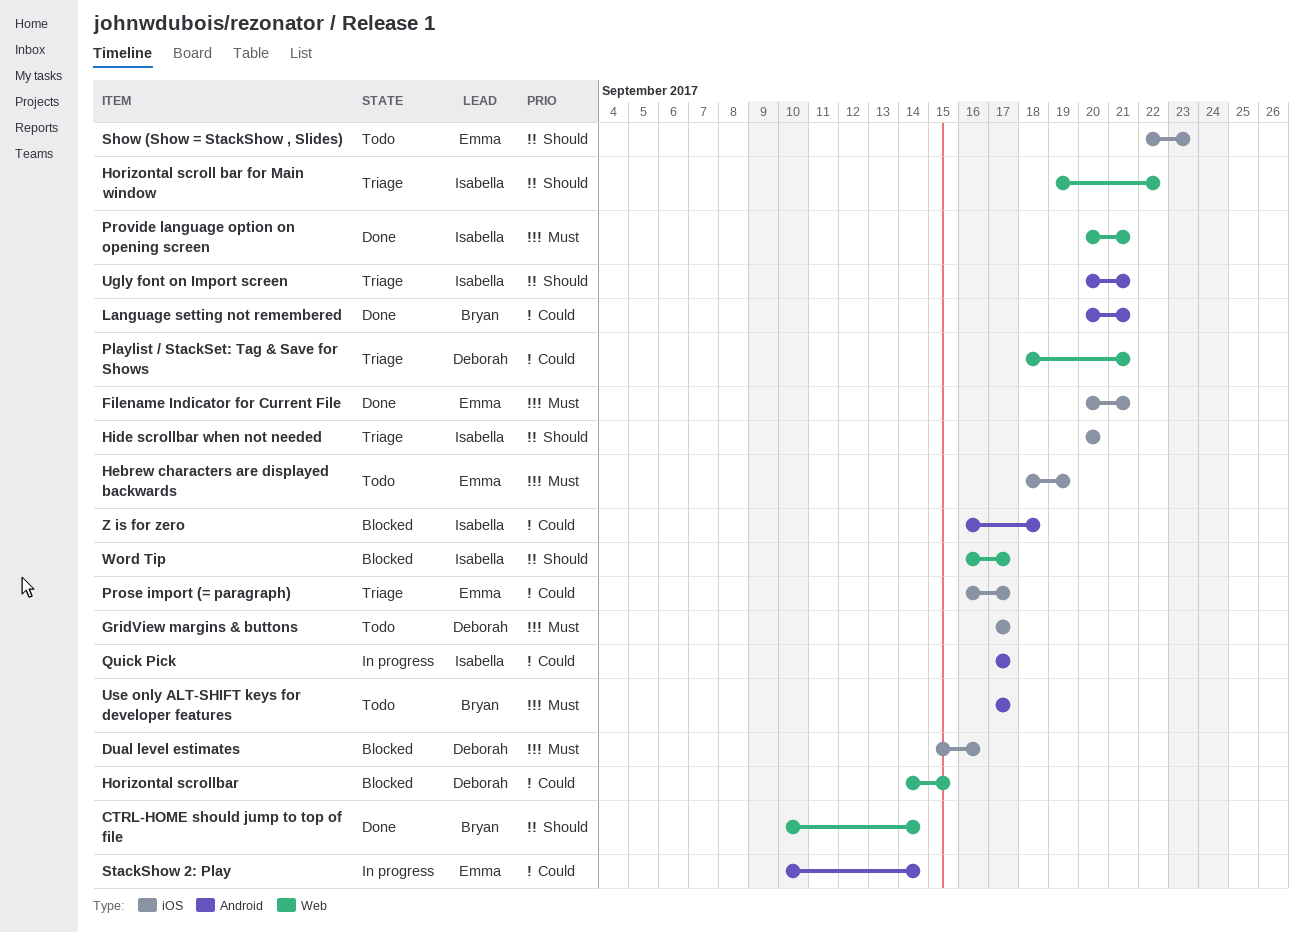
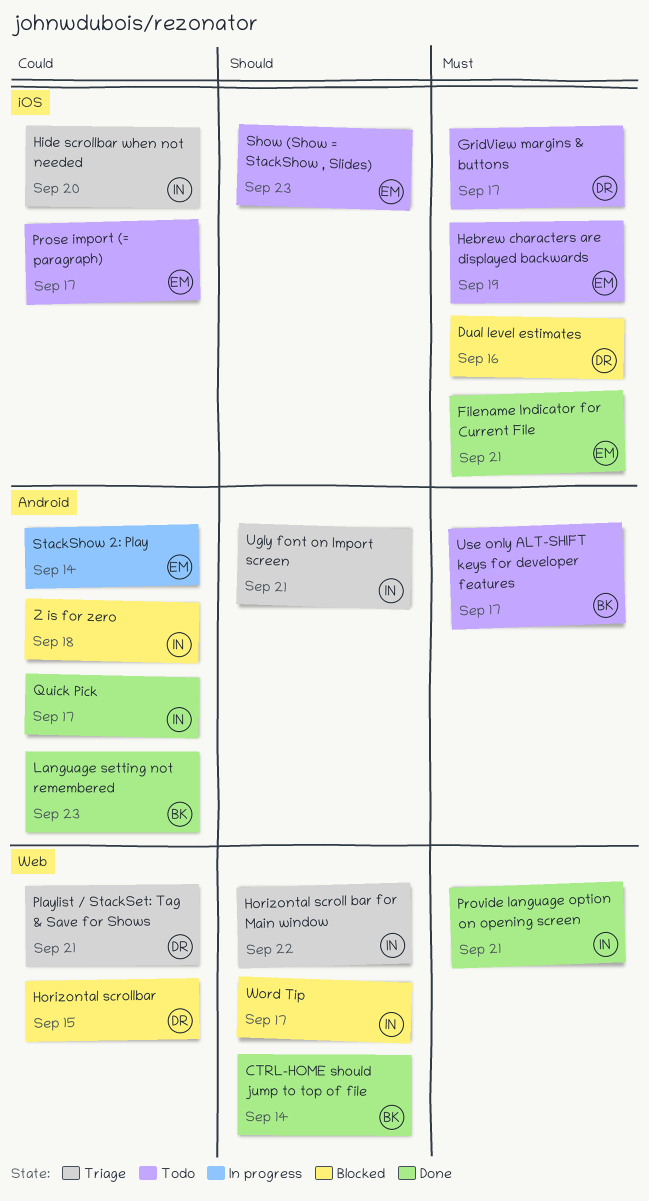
Hide scrollbar when not needed, priority: Should -> Could
Language setting not remembered, due: Sep 21 -> Sep 23
Prose import (= paragraph), status: Triage -> Todo
Quick Pick, status: In progress -> Done

